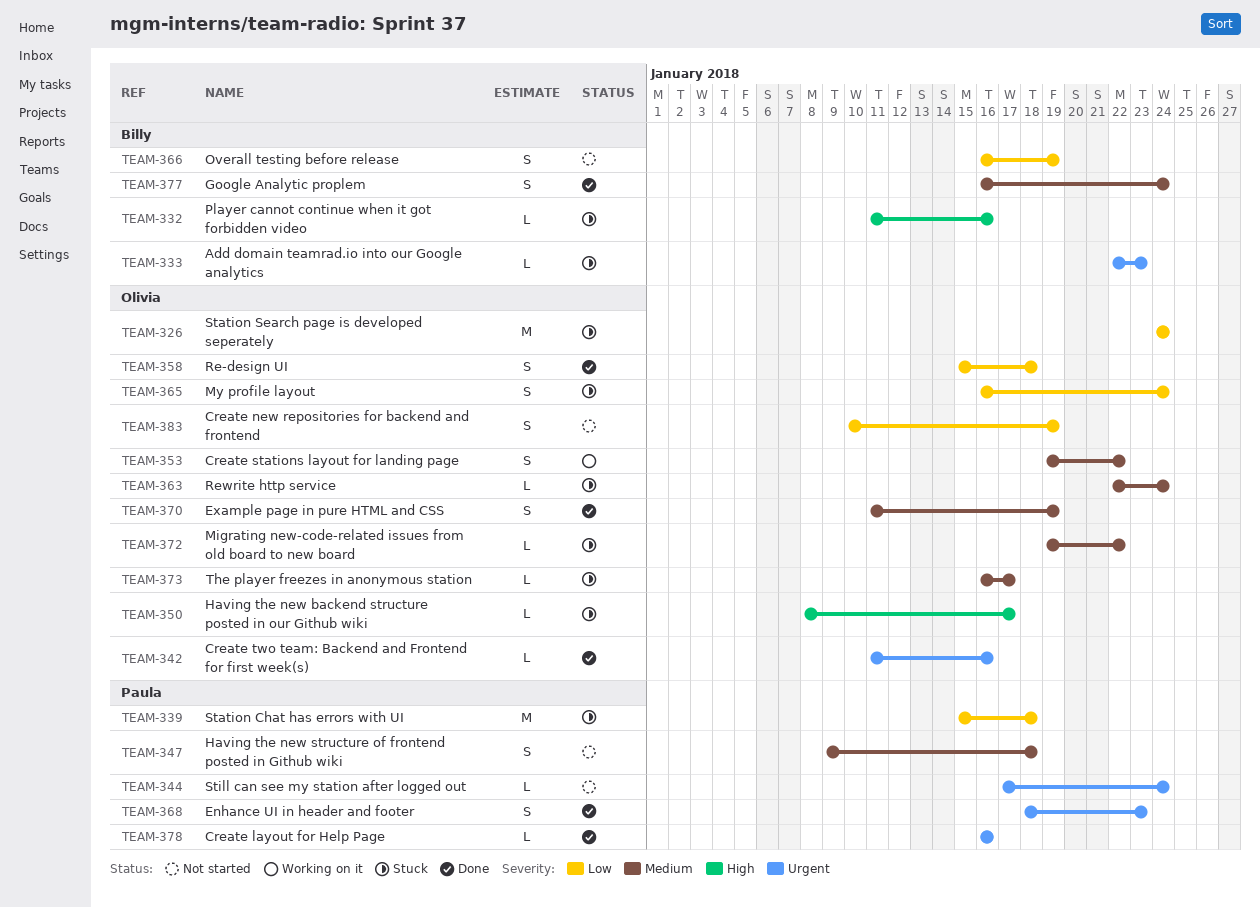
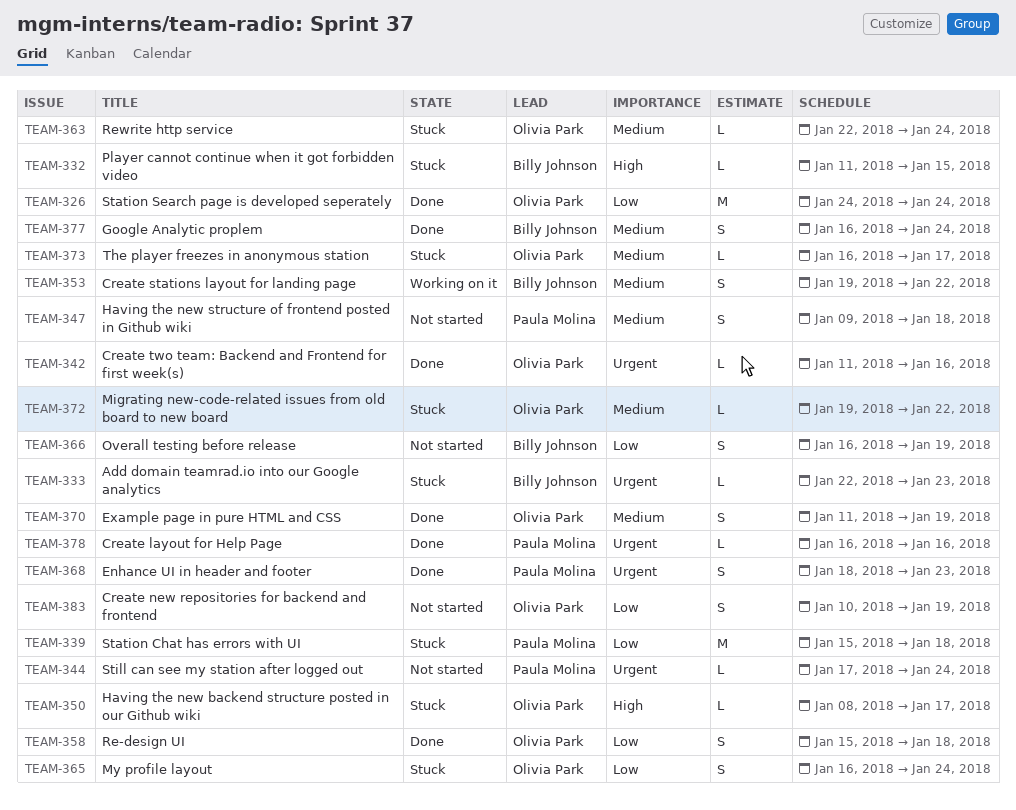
TEAM-326, status: Stuck -> Done
TEAM-332, due: Jan 16 -> Jan 15
TEAM-353, owner: Olivia Park -> Billy Johnson

